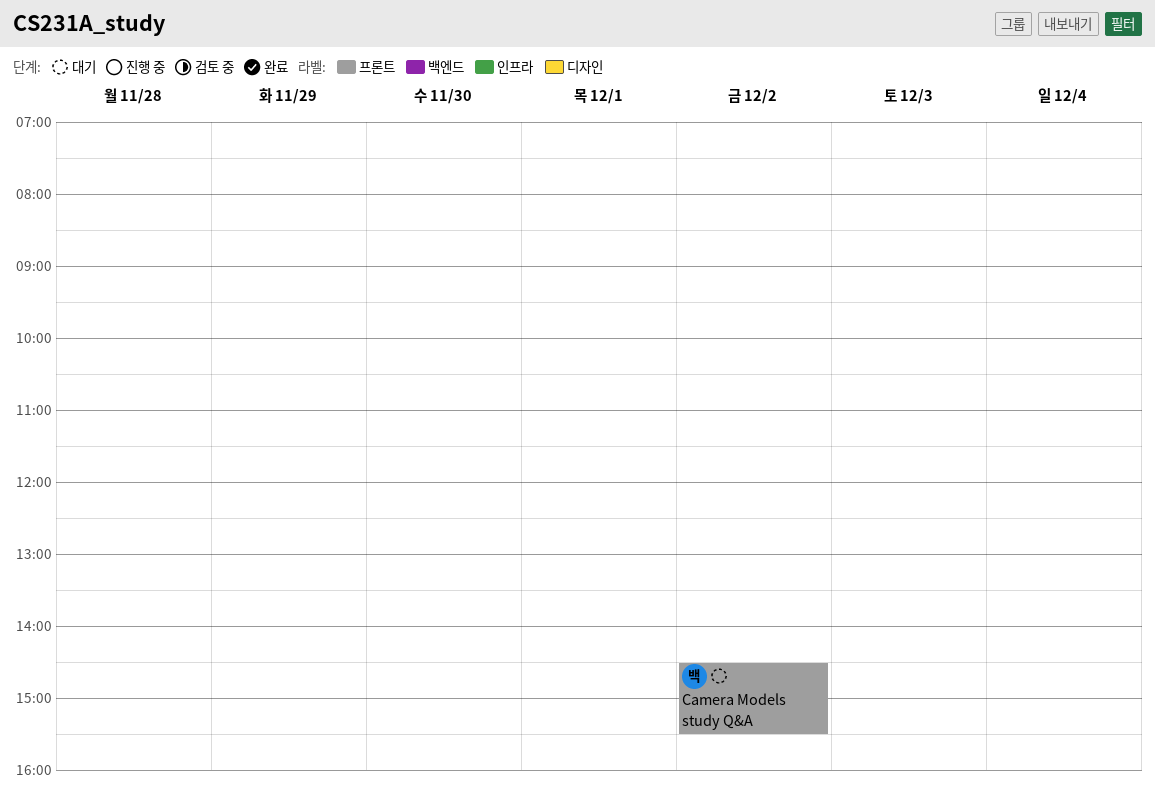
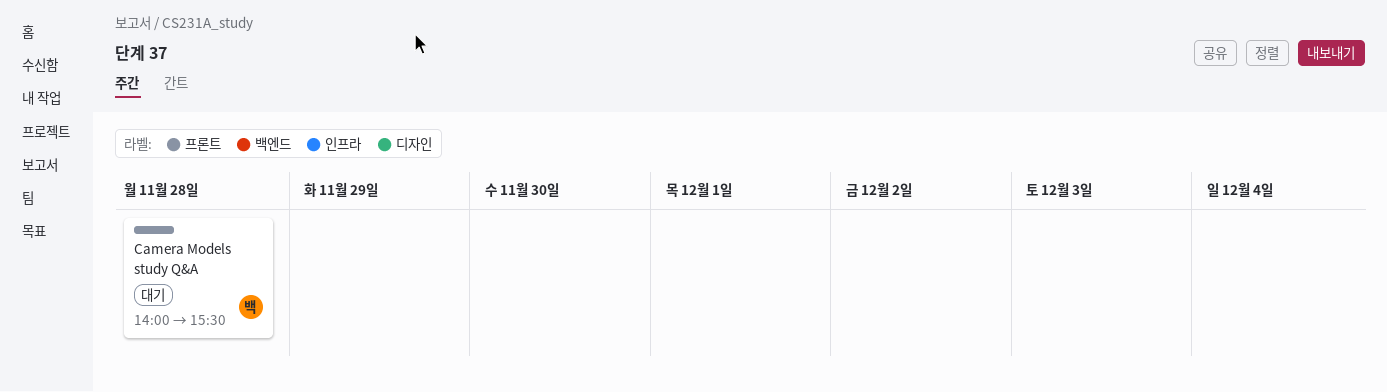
Camera Models study Q&A, day: Dec 2 -> Nov 28
Camera Models study Q&A, begins: 14:30 -> 14:00

